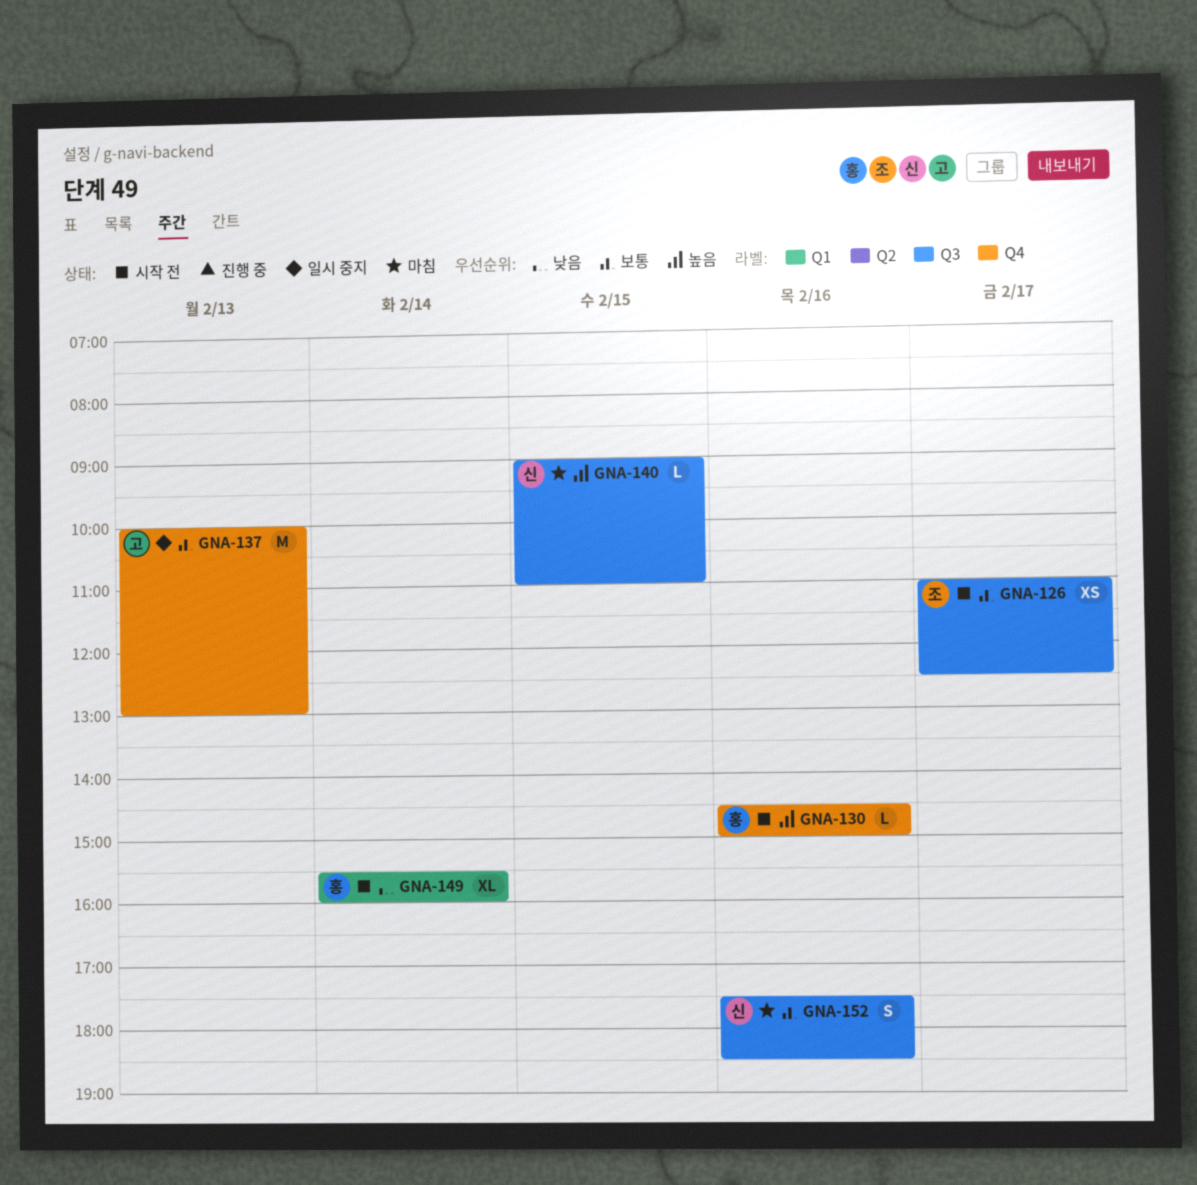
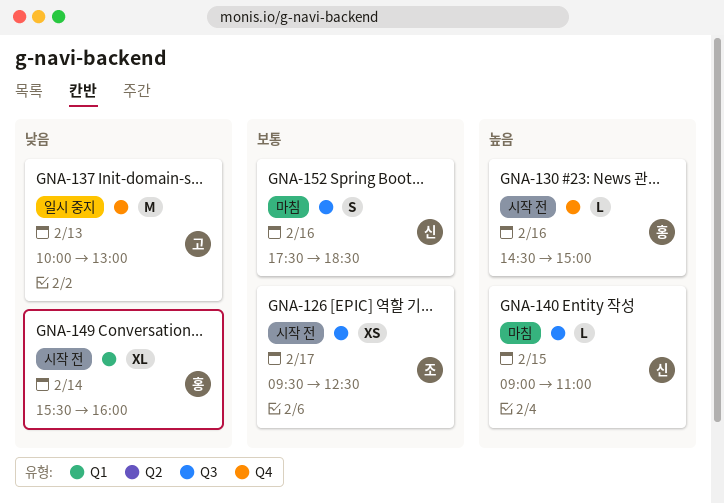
GNA-126, begins: 11:00 -> 09:30
GNA-137, priority: 보통 -> 낮음

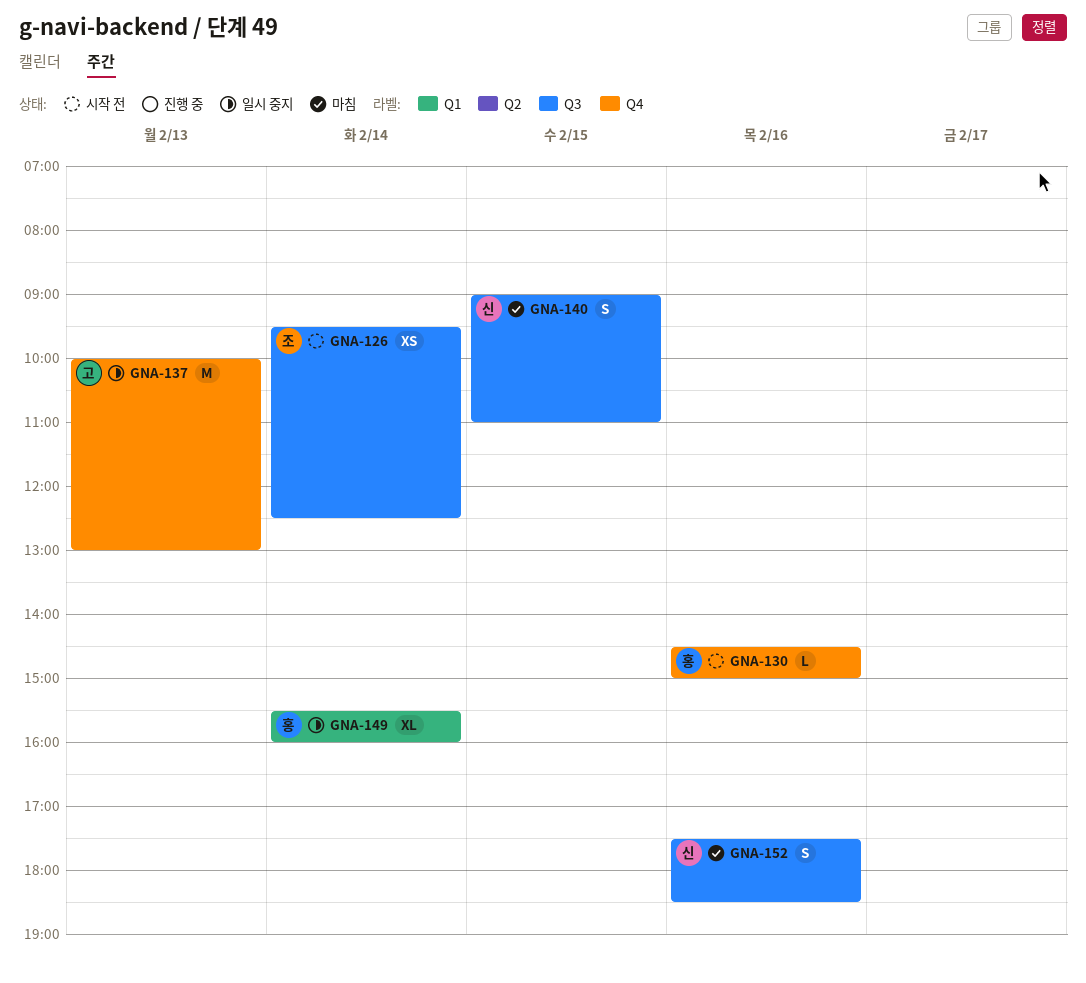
GNA-126, day: Feb 17 -> Feb 14
GNA-140, estimate: L -> S
GNA-149, status: 시작 전 -> 일시 중지

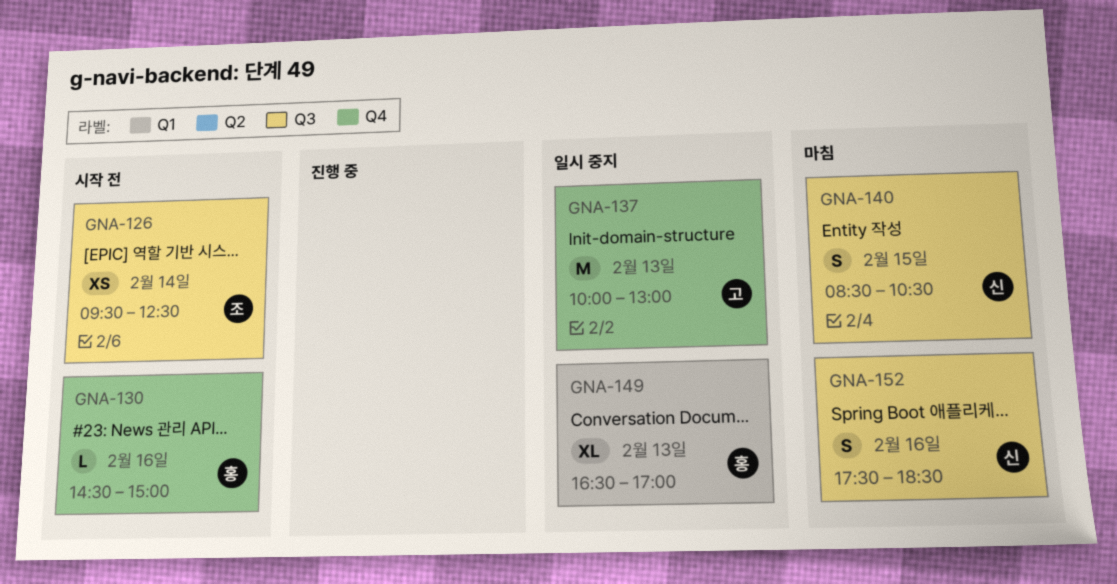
GNA-140, begins: 09:00 -> 08:30
GNA-140, ends: 11:00 -> 10:30
GNA-149, day: Feb 14 -> Feb 13
GNA-149, begins: 15:30 -> 16:30
GNA-149, ends: 16:00 -> 17:00

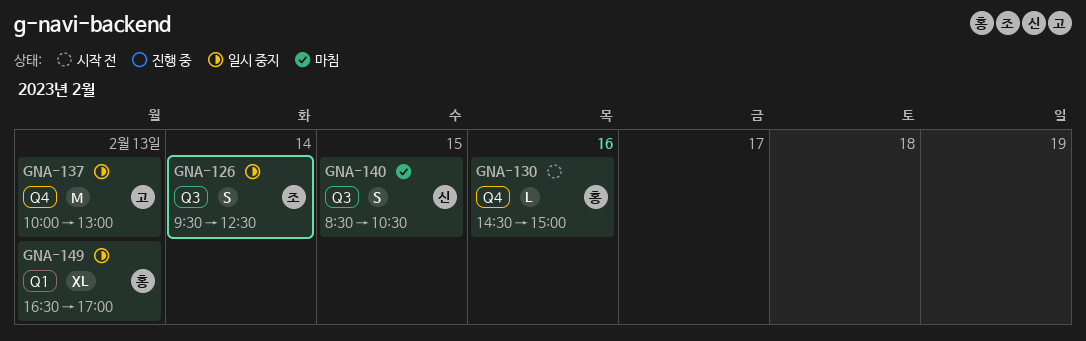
GNA-126, status: 시작 전 -> 일시 중지
GNA-126, estimate: XS -> S
GNA-152: present -> none

